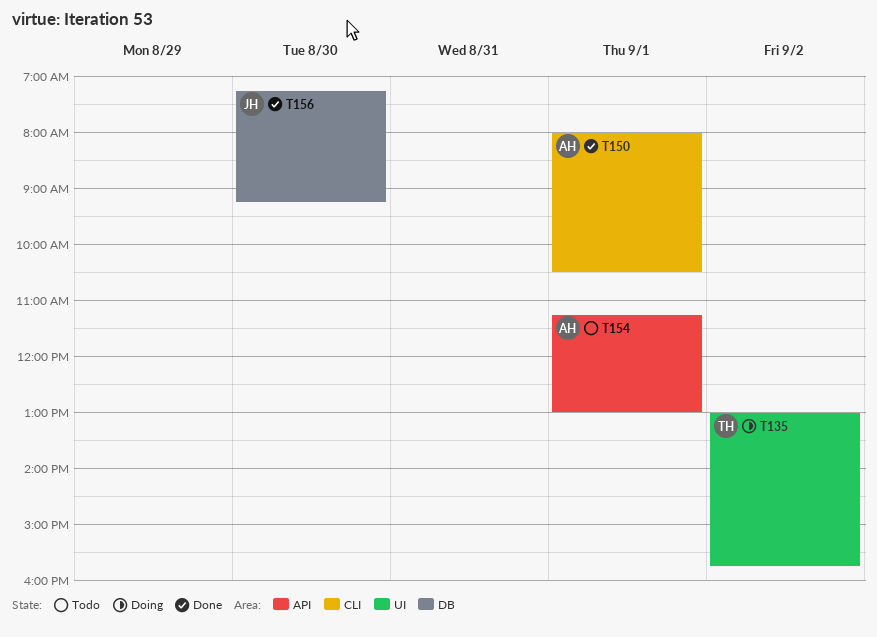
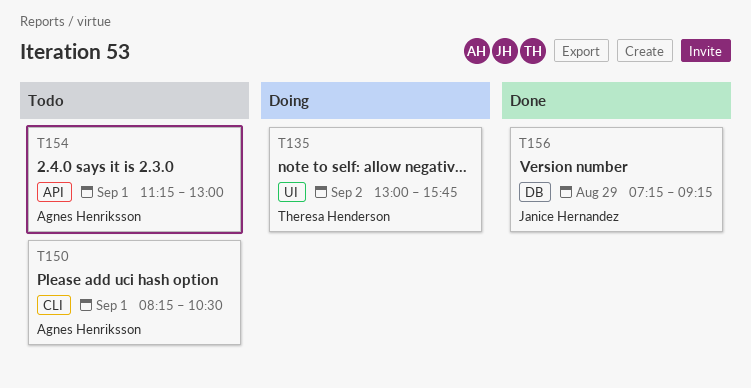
T150, status: Done -> Todo
T150, begins: 08:00 -> 08:15
T156, day: Aug 30 -> Aug 29

